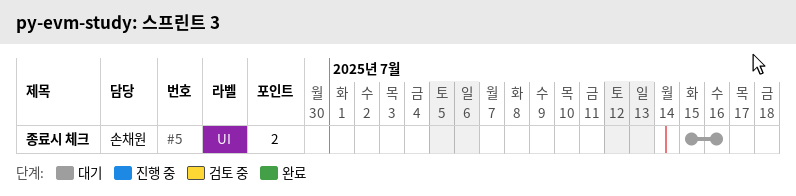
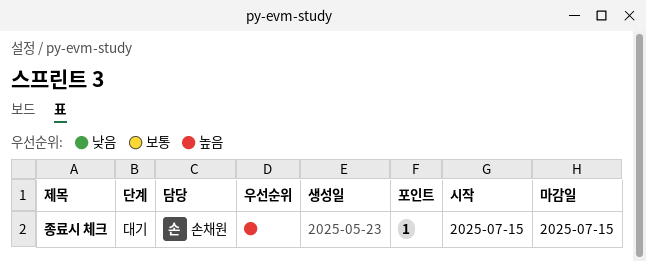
종료시 체크, estimate: 2 -> 1
종료시 체크, due: Jul 16 -> Jul 15

